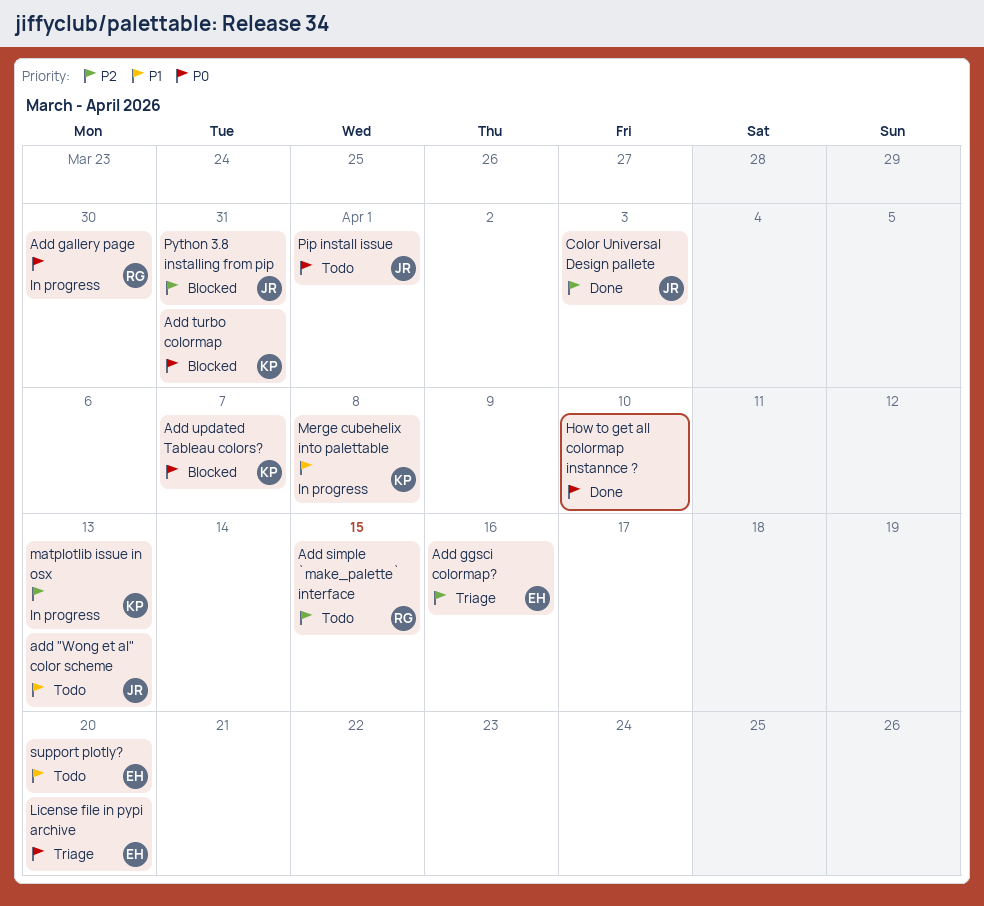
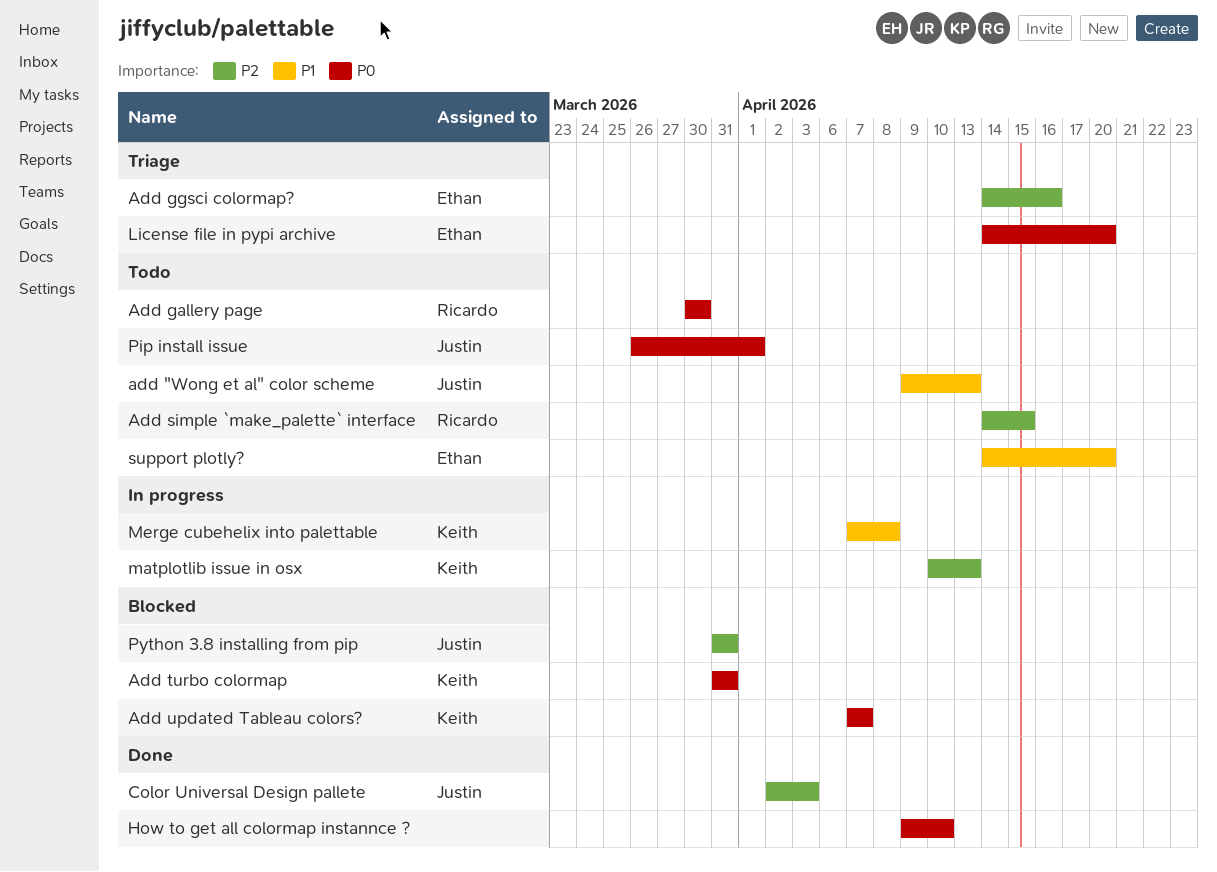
Add gallery page, status: In progress -> Todo

